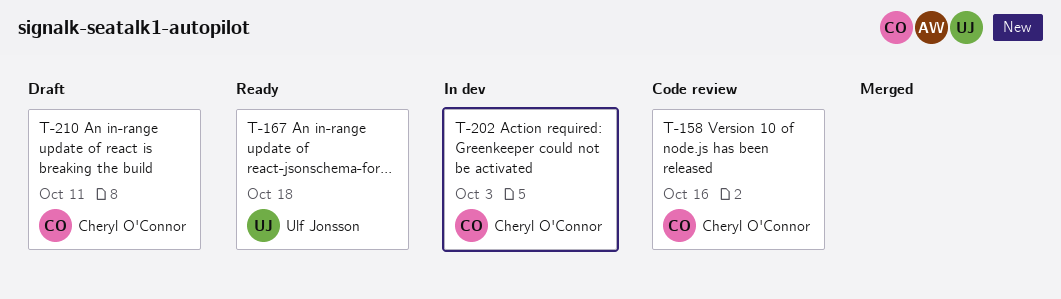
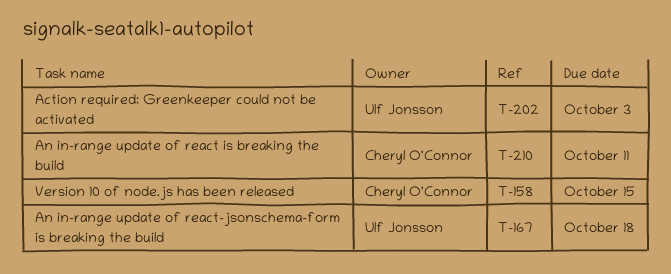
T-158, due: Oct 16 -> Oct 15
T-202, owner: Cheryl O'Connor -> Ulf Jonsson

